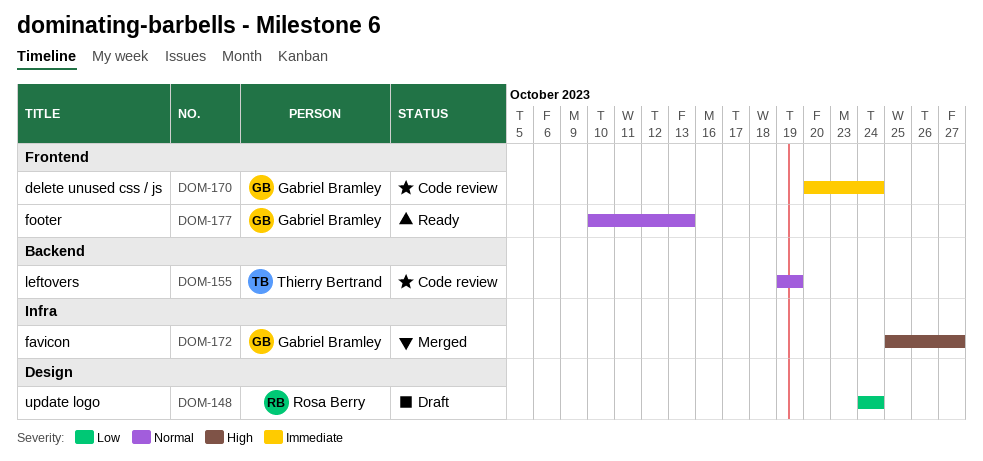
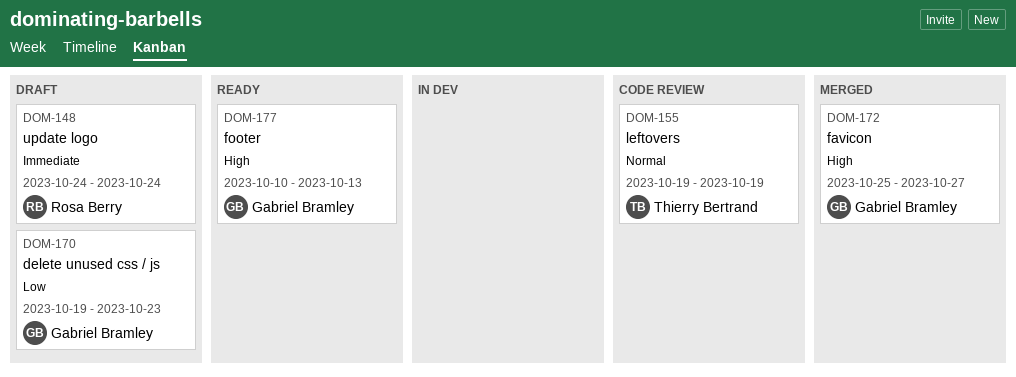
DOM-148, priority: Low -> Immediate
DOM-170, status: Code review -> Draft
DOM-170, priority: Immediate -> Low
DOM-170, start: Oct 20 -> Oct 19
DOM-170, due: Oct 24 -> Oct 23
DOM-177, priority: Normal -> High

